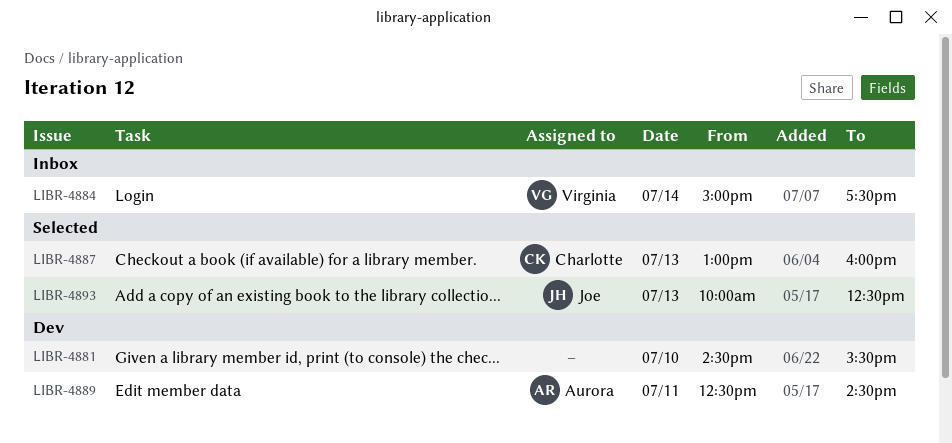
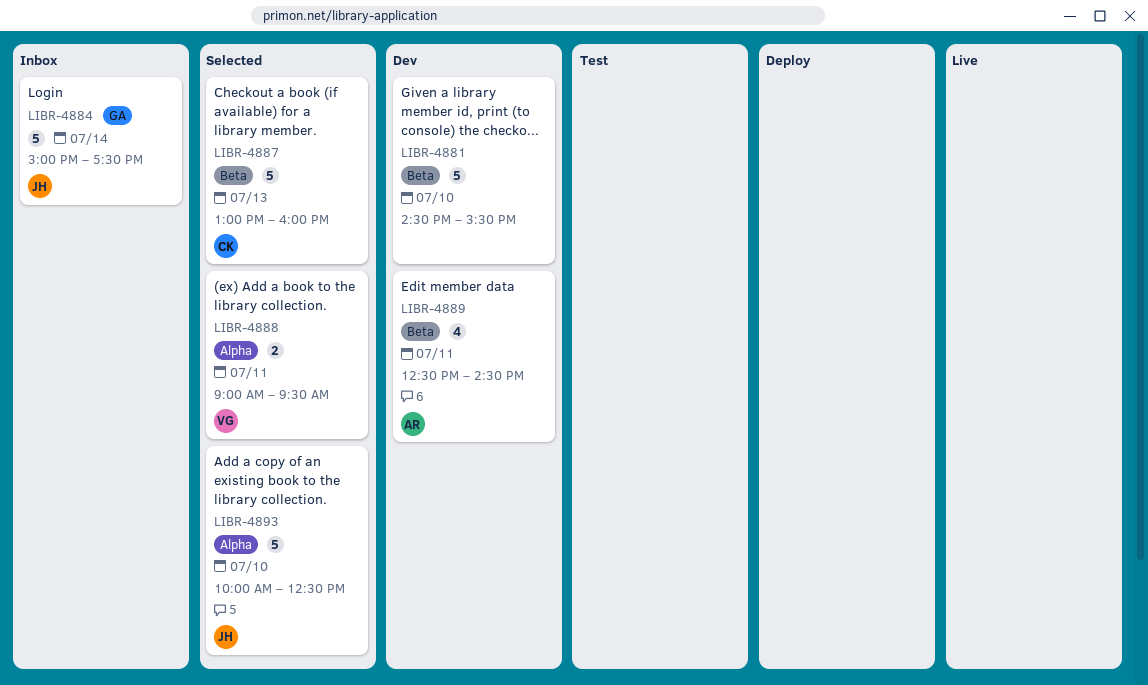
LIBR-4884, owner: Virginia -> Joe
LIBR-4888: none -> present
LIBR-4893, day: Jul 13 -> Jul 10

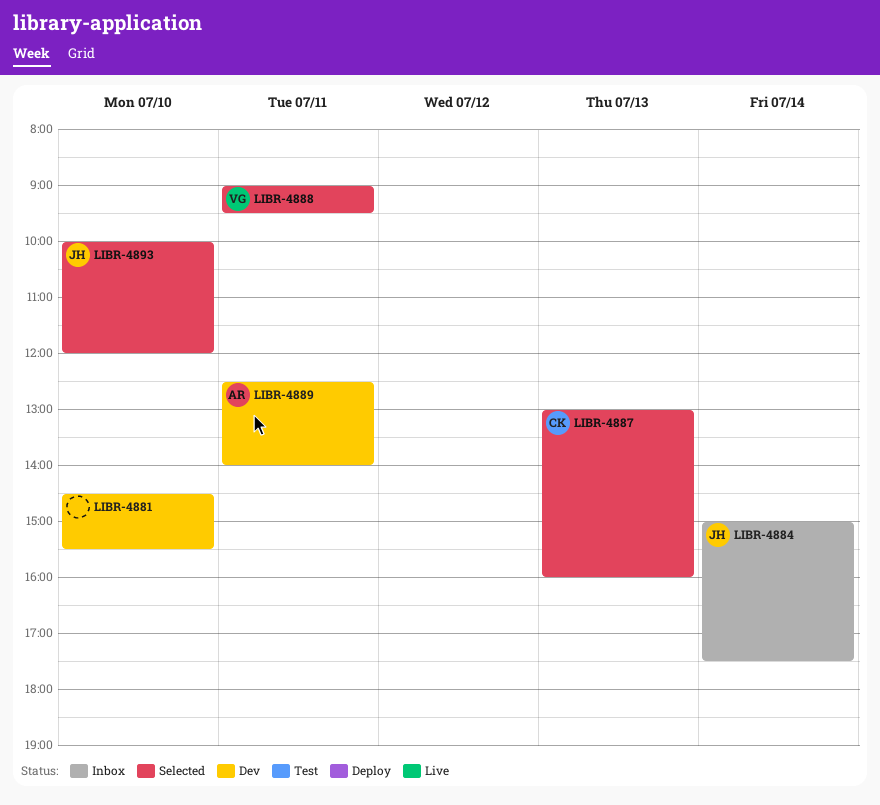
LIBR-4889, ends: 14:30 -> 14:00
LIBR-4893, ends: 12:30 -> 12:00

